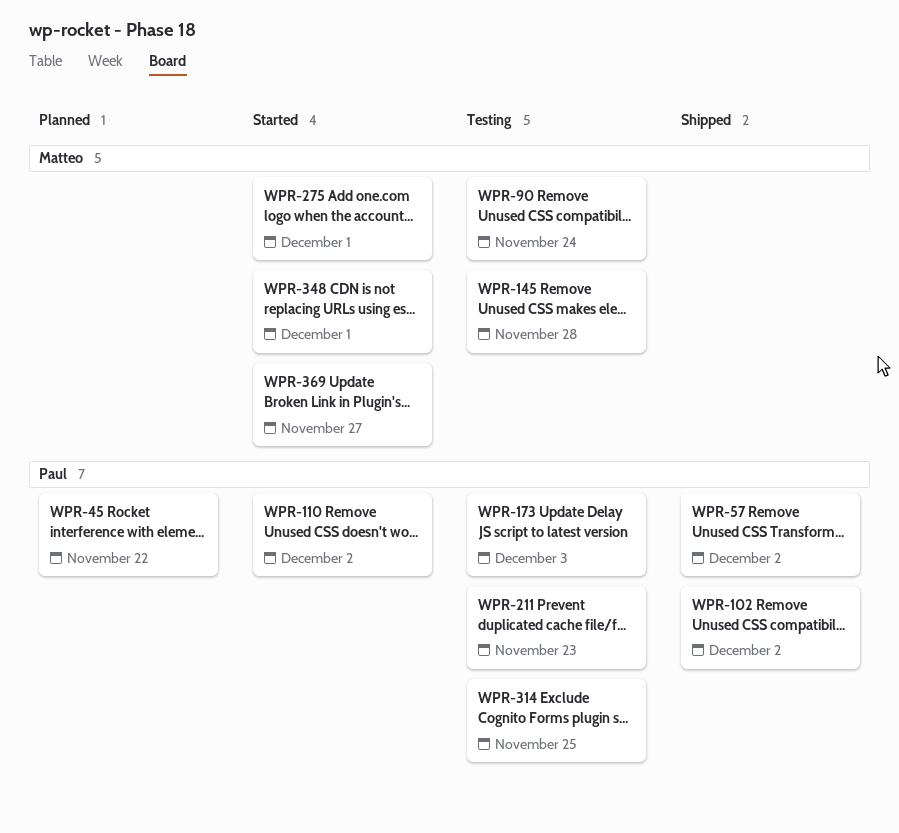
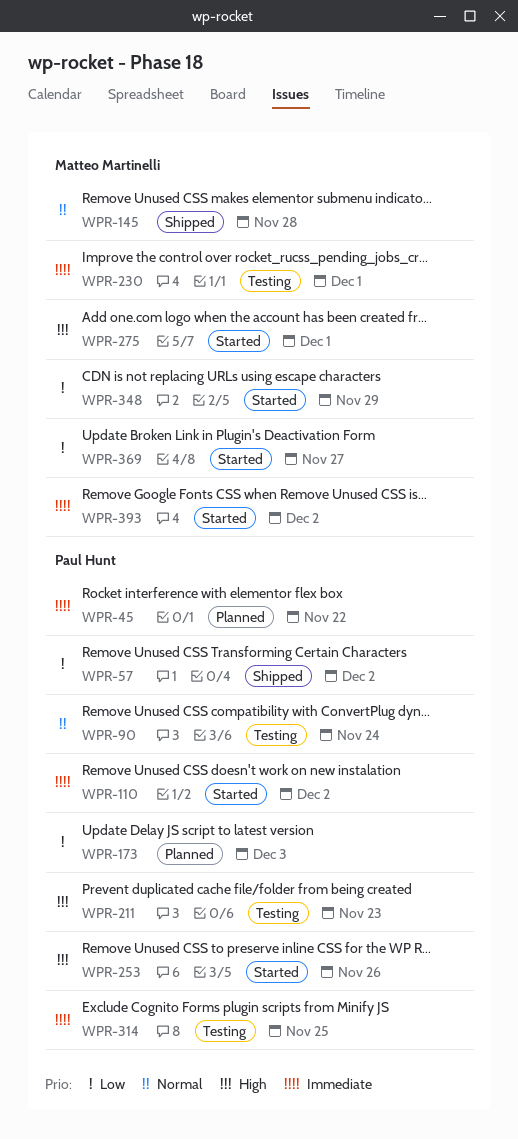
WPR-90, owner: Matteo Martinelli -> Paul Hunt
WPR-102: present -> none
WPR-145, status: Testing -> Shipped
WPR-173, status: Testing -> Planned
WPR-230: none -> present
WPR-253: none -> present
WPR-348, due: Dec 1 -> Nov 29
WPR-393: none -> present

